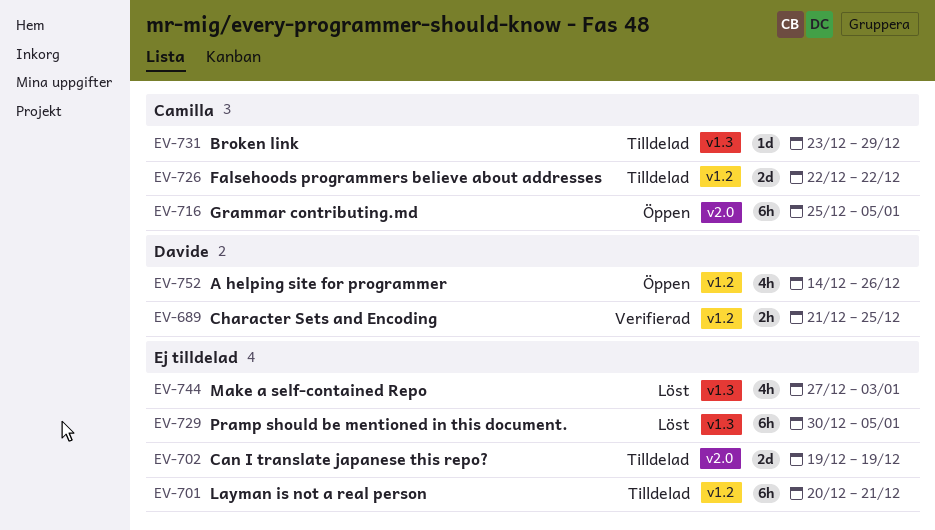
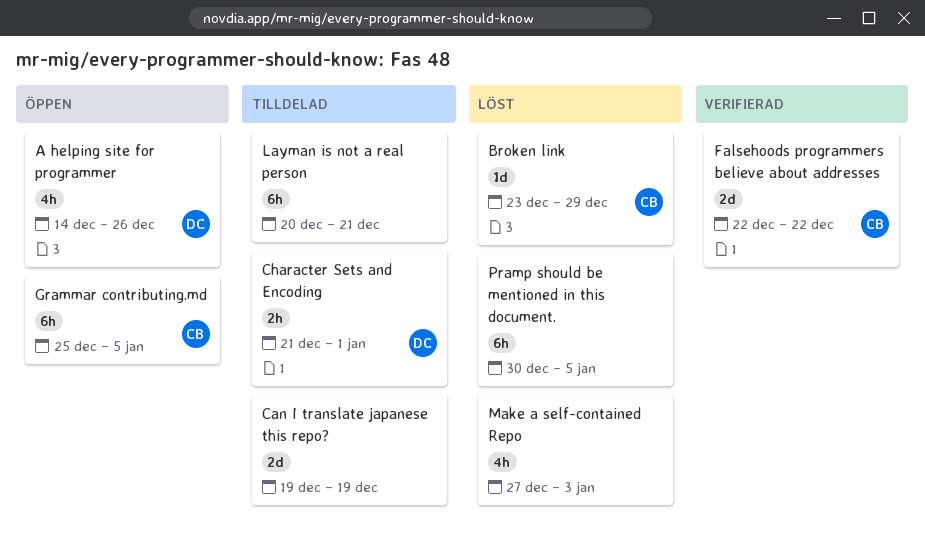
Broken link, status: Tilldelad -> Löst
Character Sets and Encoding, status: Verifierad -> Tilldelad
Character Sets and Encoding, due: Dec 25 -> Jan 1
Falsehoods programmers believe about addresses, status: Tilldelad -> Verifierad

